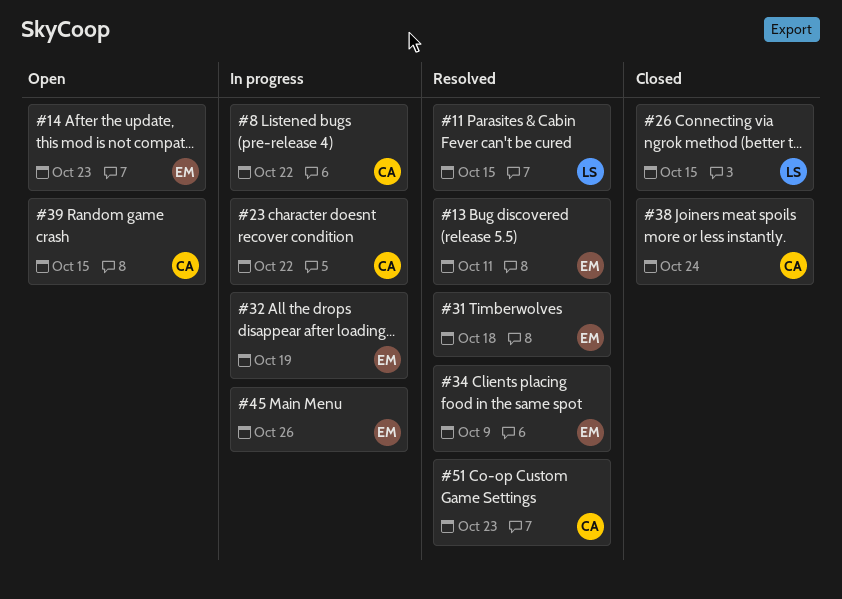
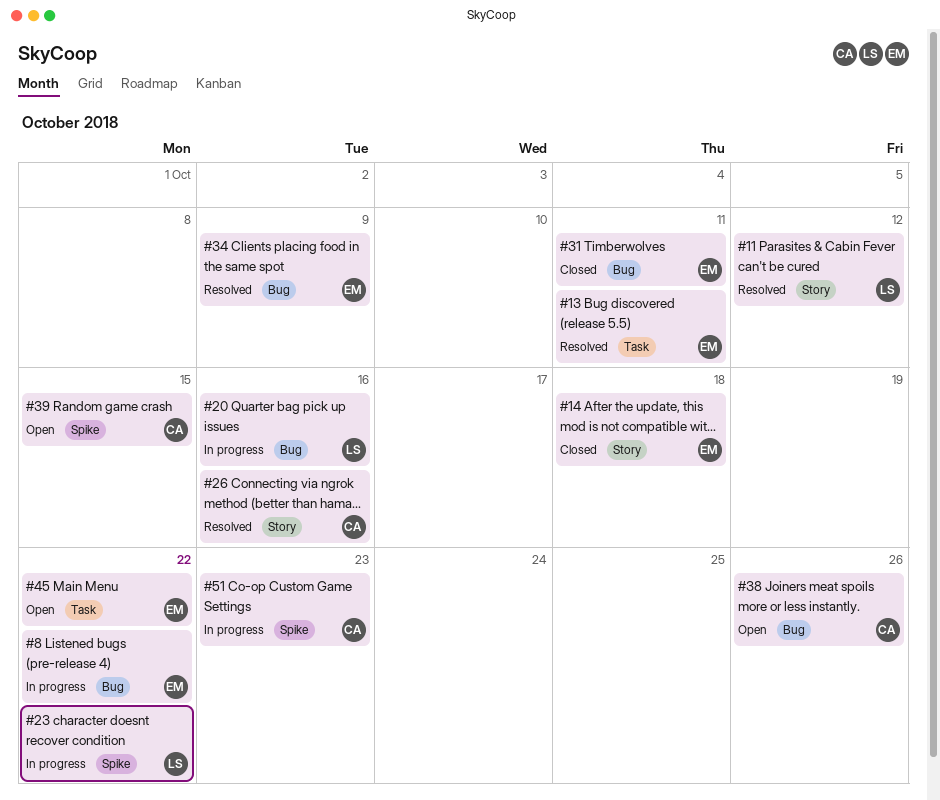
#8, owner: CA -> EM
#11, due: Oct 15 -> Oct 12
#14, status: Open -> Closed
#14, due: Oct 23 -> Oct 18
#20: none -> present
#23, owner: CA -> LS
#26, status: Closed -> Resolved
#26, owner: LS -> CA
#26, due: Oct 15 -> Oct 16
#31, status: Resolved -> Closed
#31, due: Oct 18 -> Oct 11
#32: present -> none
#38, status: Closed -> Open
#38, due: Oct 24 -> Oct 26
#45, status: In progress -> Open
#45, due: Oct 26 -> Oct 22
#51, status: Resolved -> In progress

